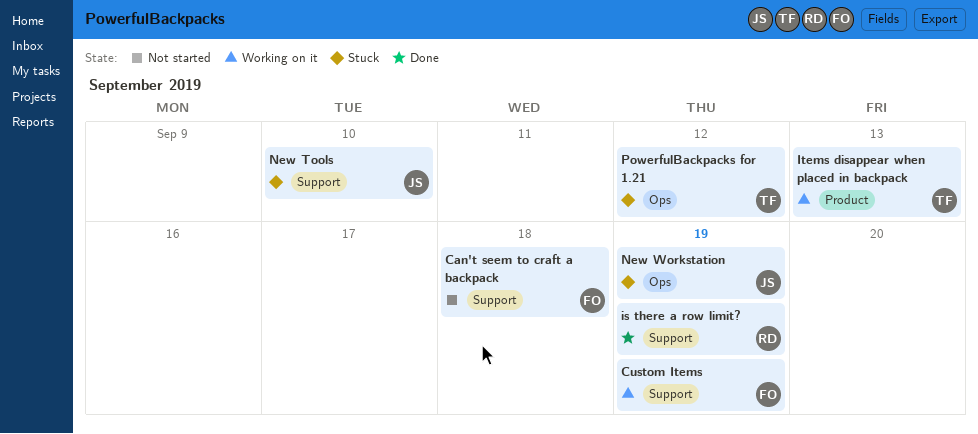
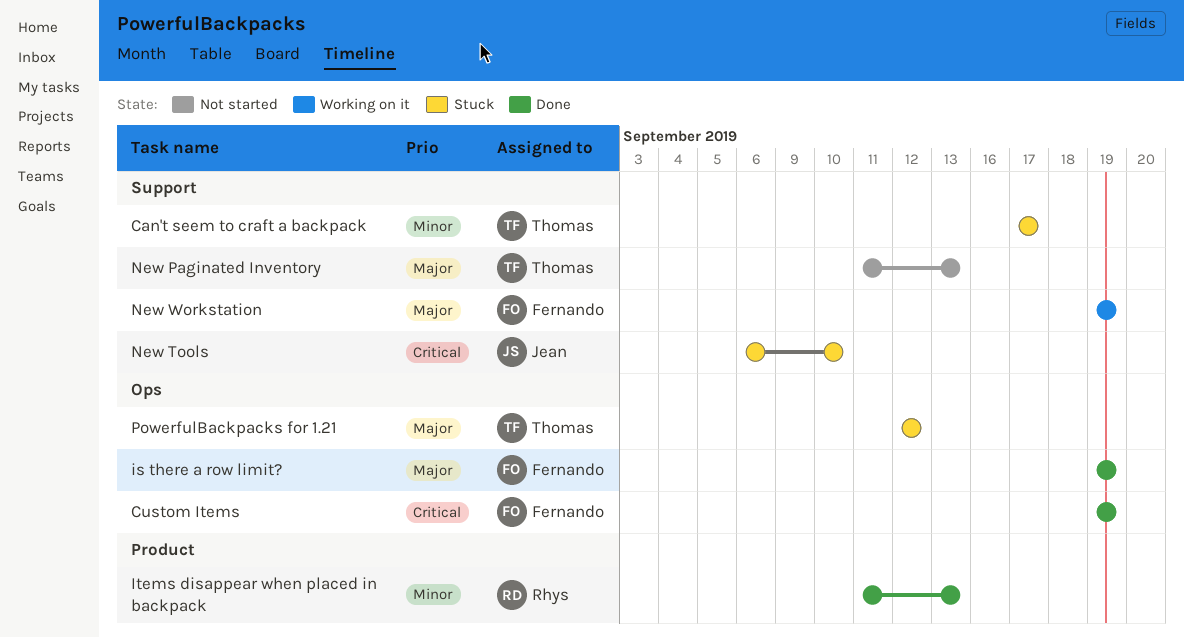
Can't seem to craft a backpack, status: Not started -> Stuck
Can't seem to craft a backpack, owner: Fernando -> Thomas
Can't seem to craft a backpack, due: Sep 18 -> Sep 17
Custom Items, status: Working on it -> Done
Custom Items, label: Support -> Ops
is there a row limit?, owner: Rhys -> Fernando
is there a row limit?, label: Support -> Ops
Items disappear when placed in backpack, status: Working on it -> Done
Items disappear when placed in backpack, owner: Thomas -> Rhys
New Paginated Inventory: none -> present
New Workstation, status: Stuck -> Working on it
New Workstation, owner: Jean -> Fernando
New Workstation, label: Ops -> Support

